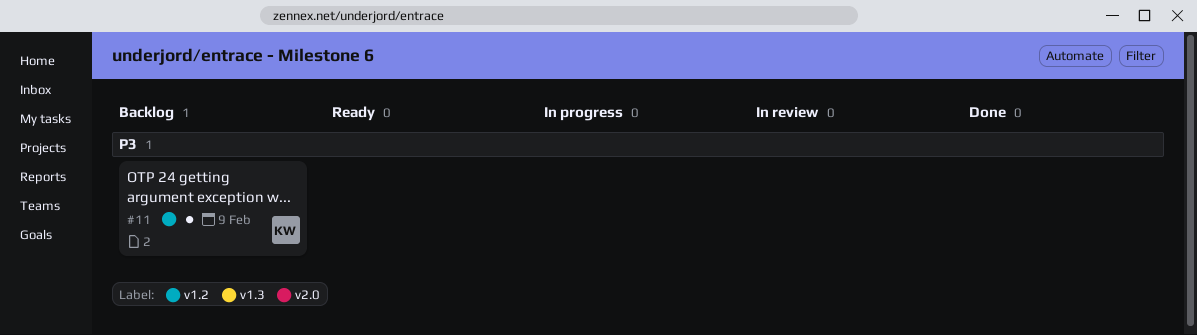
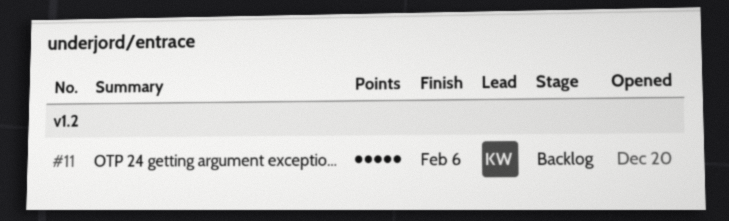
#11, estimate: 1 -> 5
#11, due: Feb 9 -> Feb 6

